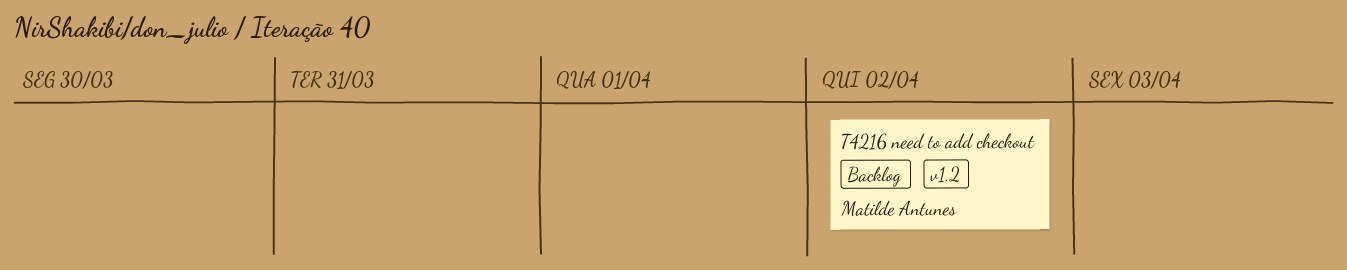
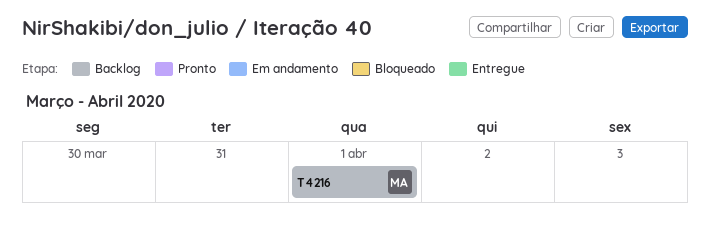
T4216, due: Apr 2 -> Apr 1

